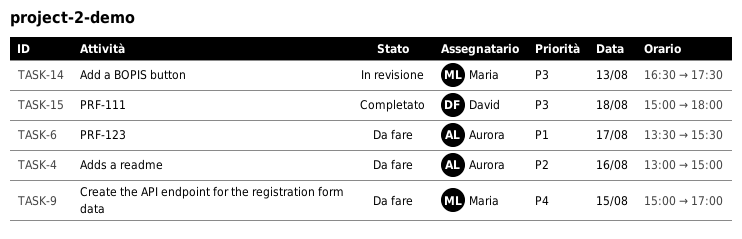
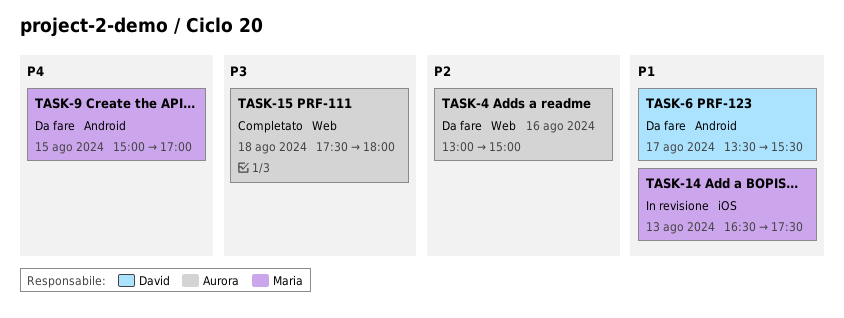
TASK-6, owner: Aurora -> David
TASK-14, priority: P3 -> P1
TASK-15, owner: David -> Aurora
TASK-15, begins: 15:00 -> 17:30

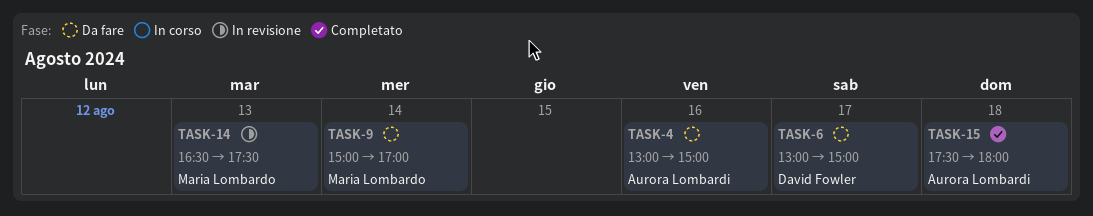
TASK-6, begins: 13:30 -> 13:00
TASK-6, ends: 15:30 -> 15:00
TASK-9, day: Aug 15 -> Aug 14

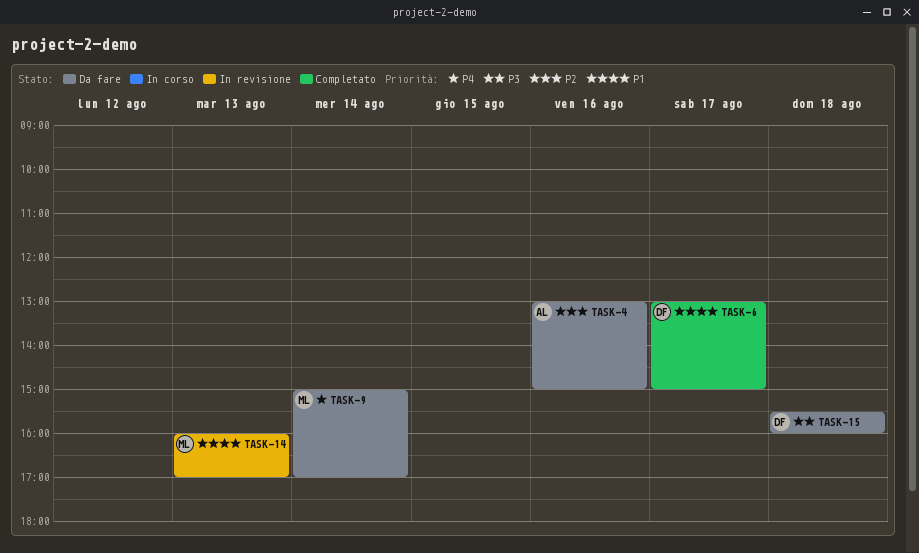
TASK-6, status: Da fare -> Completato
TASK-14, begins: 16:30 -> 16:00
TASK-14, ends: 17:30 -> 17:00
TASK-15, status: Completato -> Da fare
TASK-15, owner: Aurora Lombardi -> David Fowler
TASK-15, begins: 17:30 -> 15:30
TASK-15, ends: 18:00 -> 16:00

